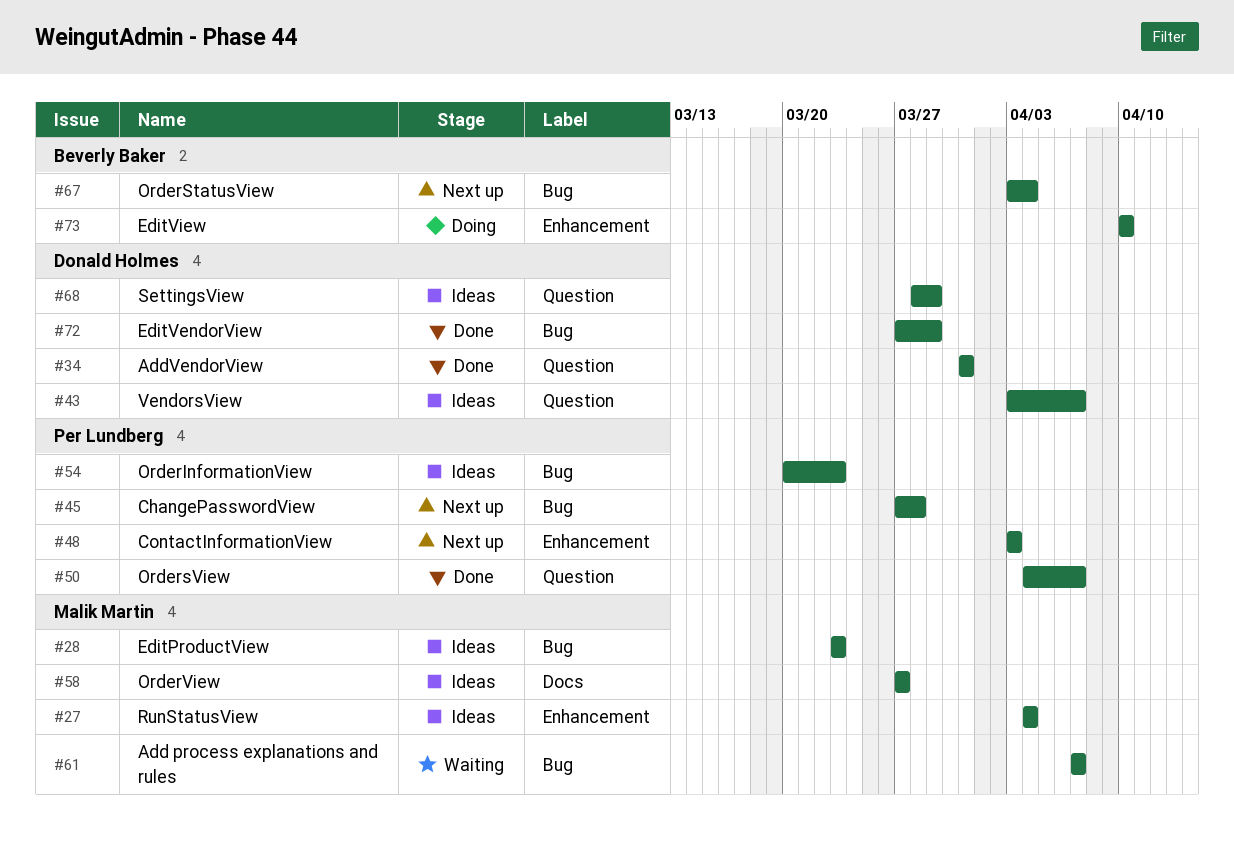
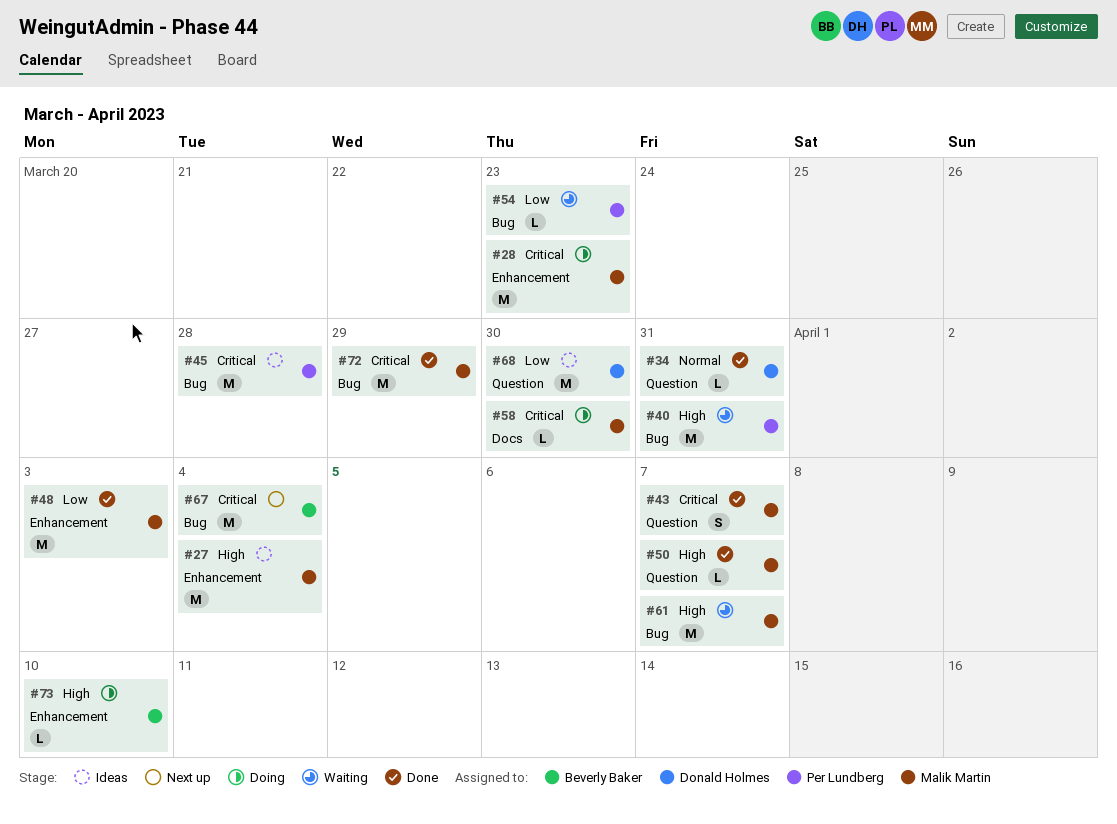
#28, status: Ideas -> Doing
#28, label: Bug -> Enhancement
#40: none -> present
#43, status: Ideas -> Done
#43, owner: Donald Holmes -> Malik Martin
#45, status: Next up -> Ideas
#48, status: Next up -> Done
#48, owner: Per Lundberg -> Malik Martin
#50, owner: Per Lundberg -> Malik Martin
#54, status: Ideas -> Waiting
#58, status: Ideas -> Doing
#58, due: Mar 27 -> Mar 30
#68, due: Mar 29 -> Mar 30
#72, owner: Donald Holmes -> Malik Martin

